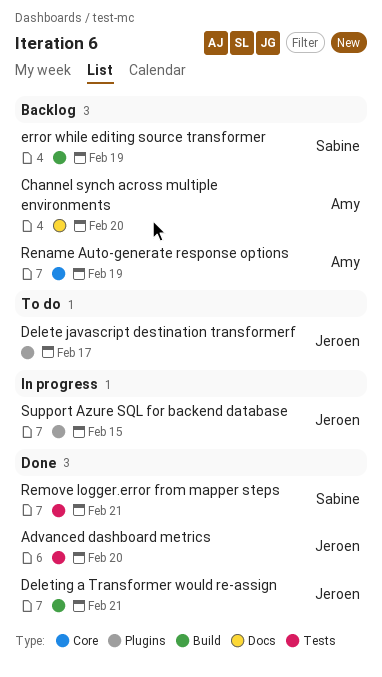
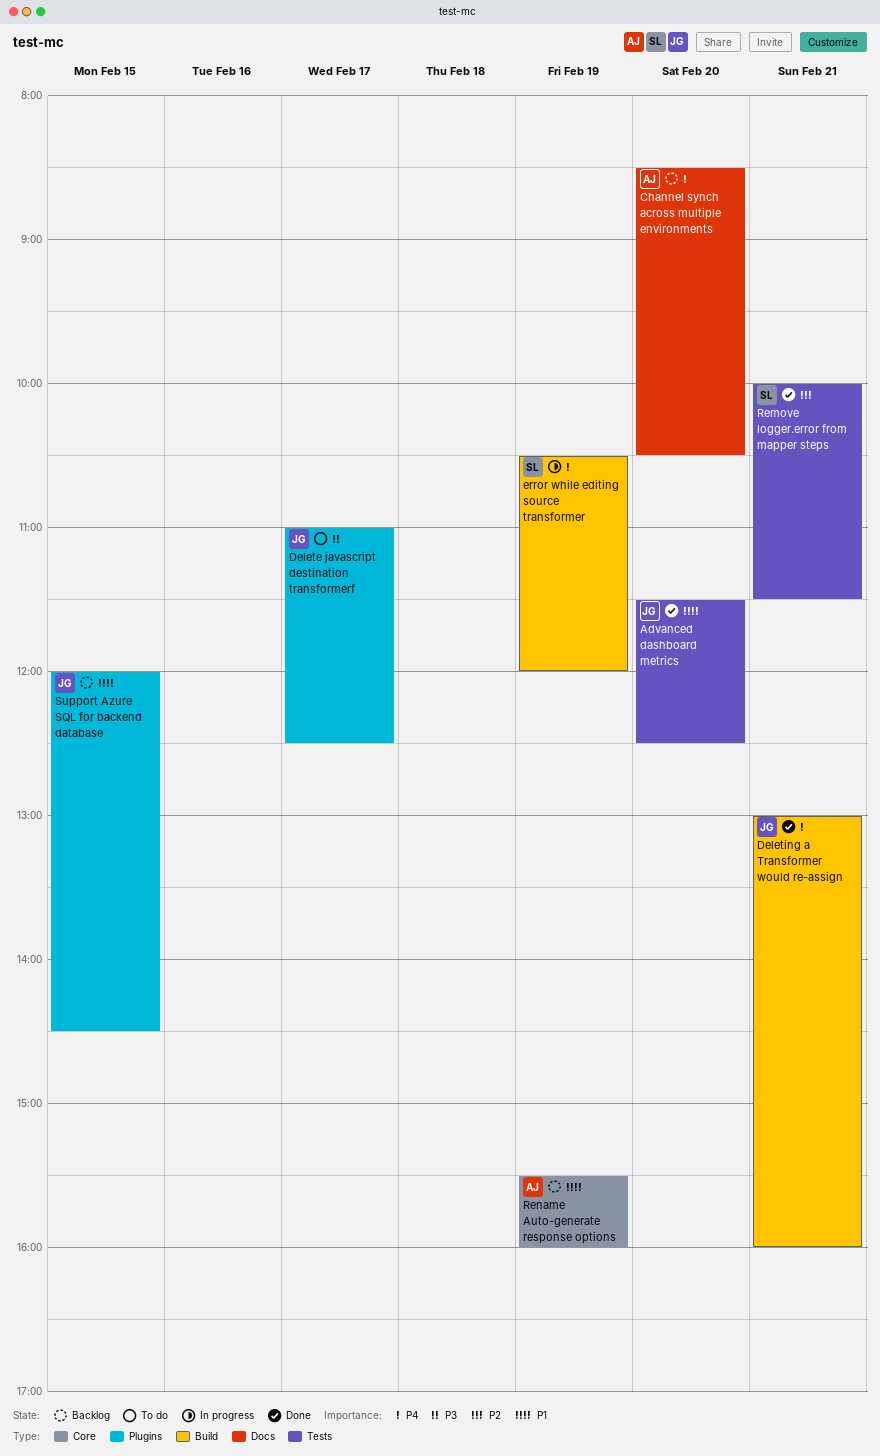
error while editing source transformer, status: Backlog -> In progress
Support Azure SQL for backend database, status: In progress -> Backlog

